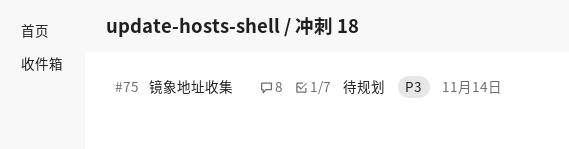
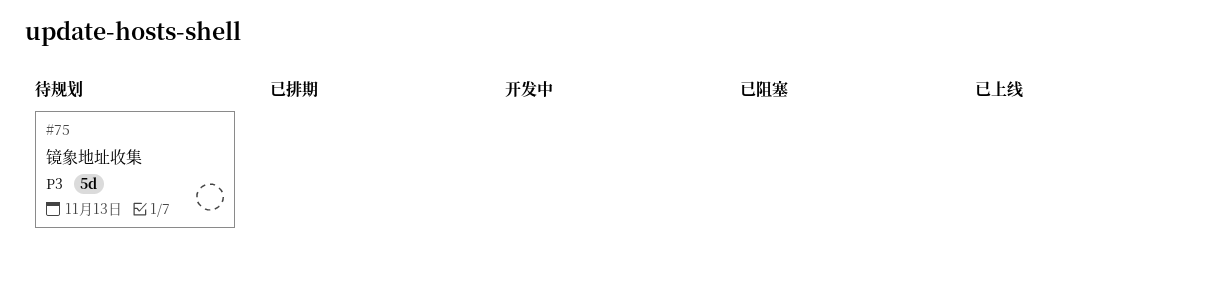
#75, due: Nov 14 -> Nov 13

